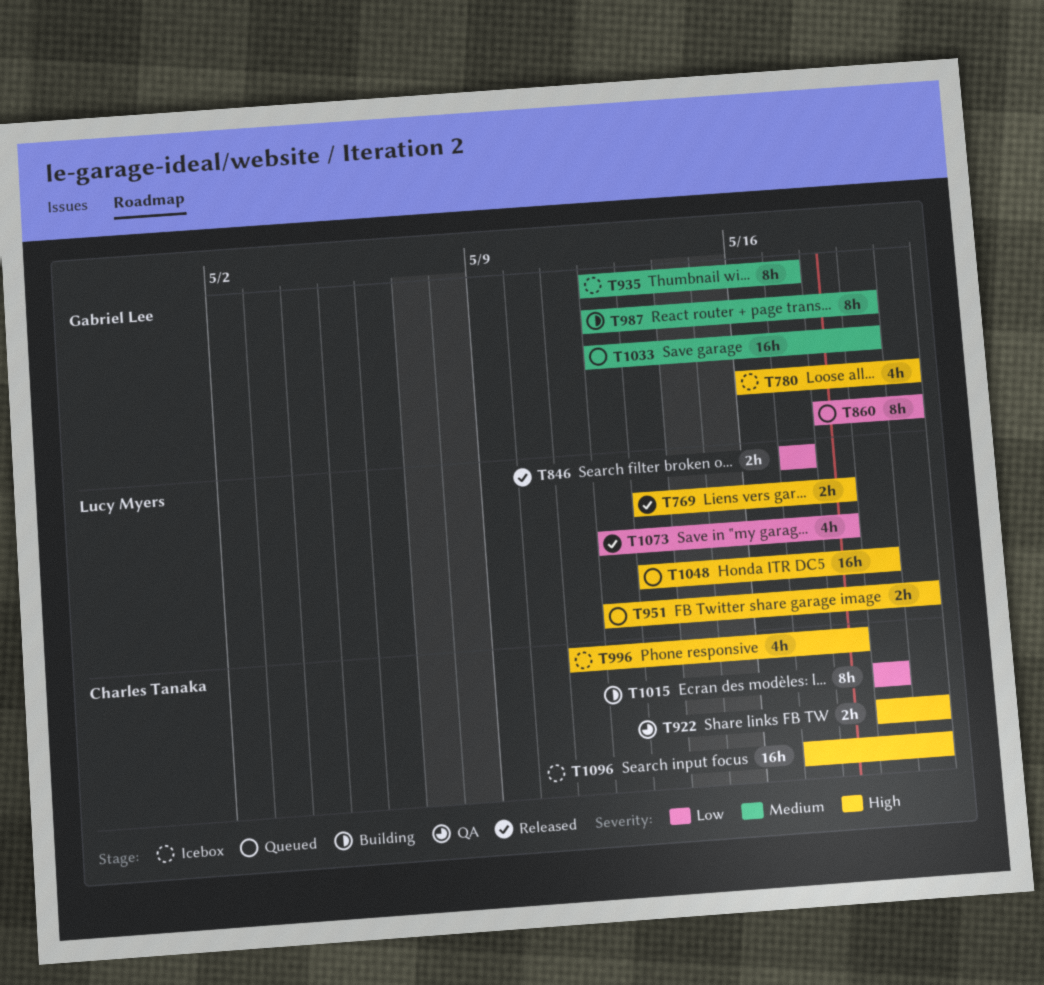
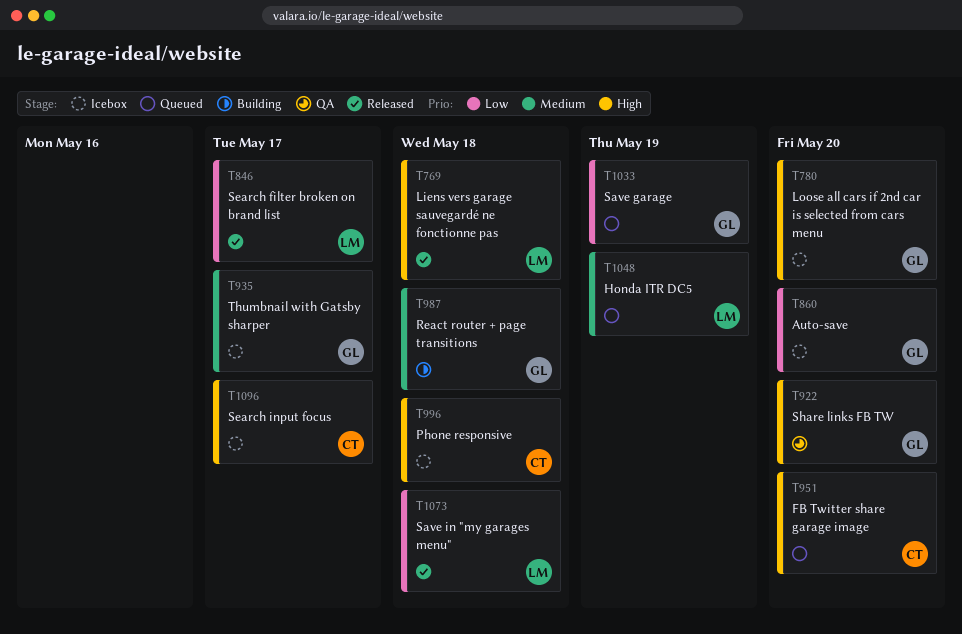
T860, status: Queued -> Icebox
T922, owner: Charles Tanaka -> Gabriel Lee
T951, owner: Lucy Myers -> Charles Tanaka
T987, due: May 19 -> May 18
T1015: present -> none
T1033, priority: Medium -> Low
T1048, priority: High -> Medium
T1096, due: May 20 -> May 17

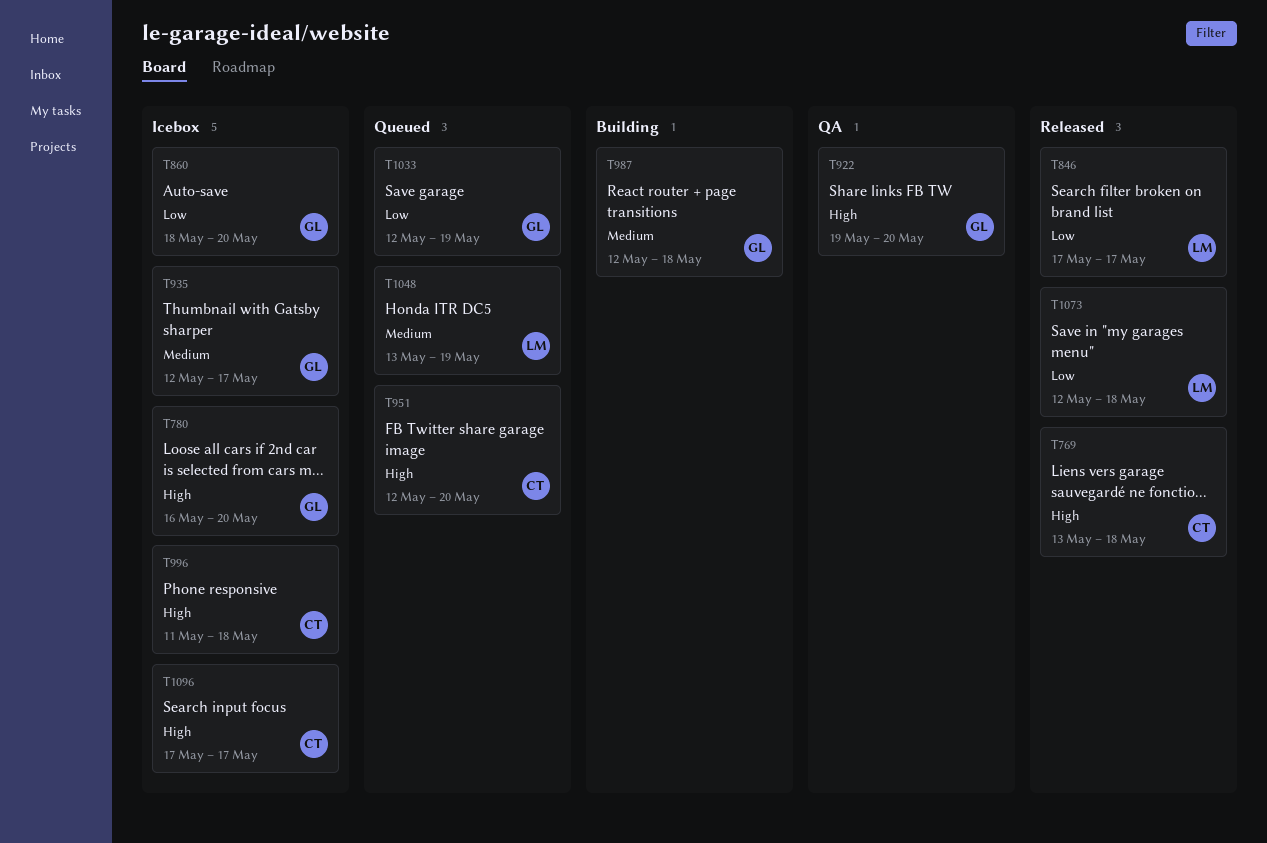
T769, owner: LM -> CT

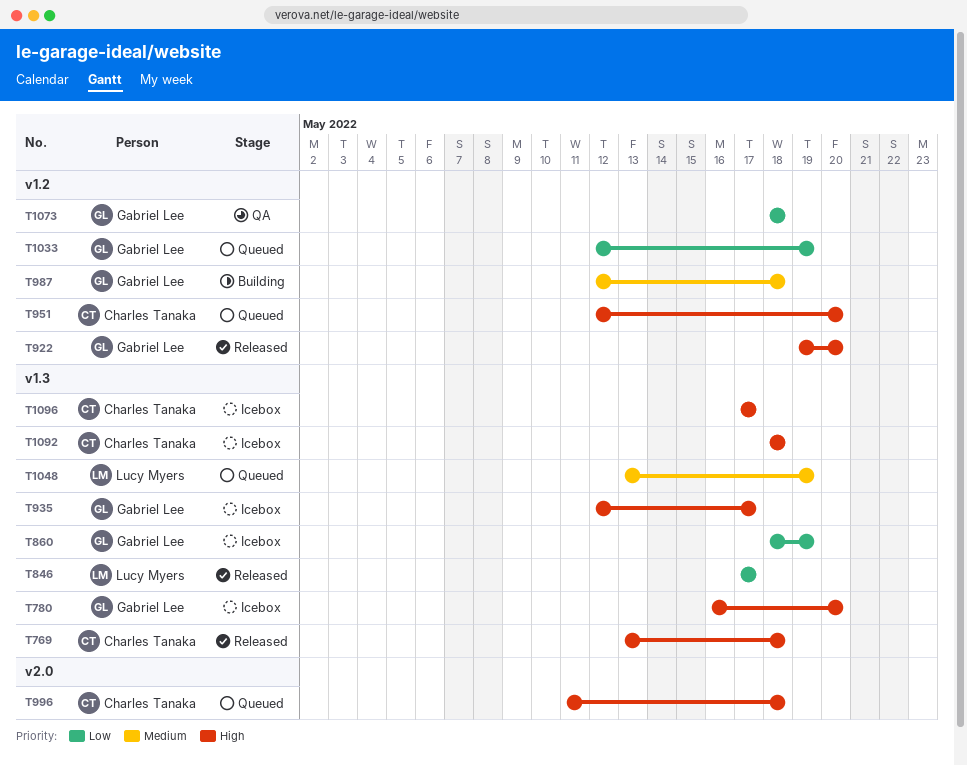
T860, due: May 20 -> May 19
T922, status: QA -> Released
T935, priority: Medium -> High
T996, status: Icebox -> Queued
T1073, status: Released -> QA
T1073, owner: Lucy Myers -> Gabriel Lee
T1073, start: May 12 -> May 18
T1092: none -> present

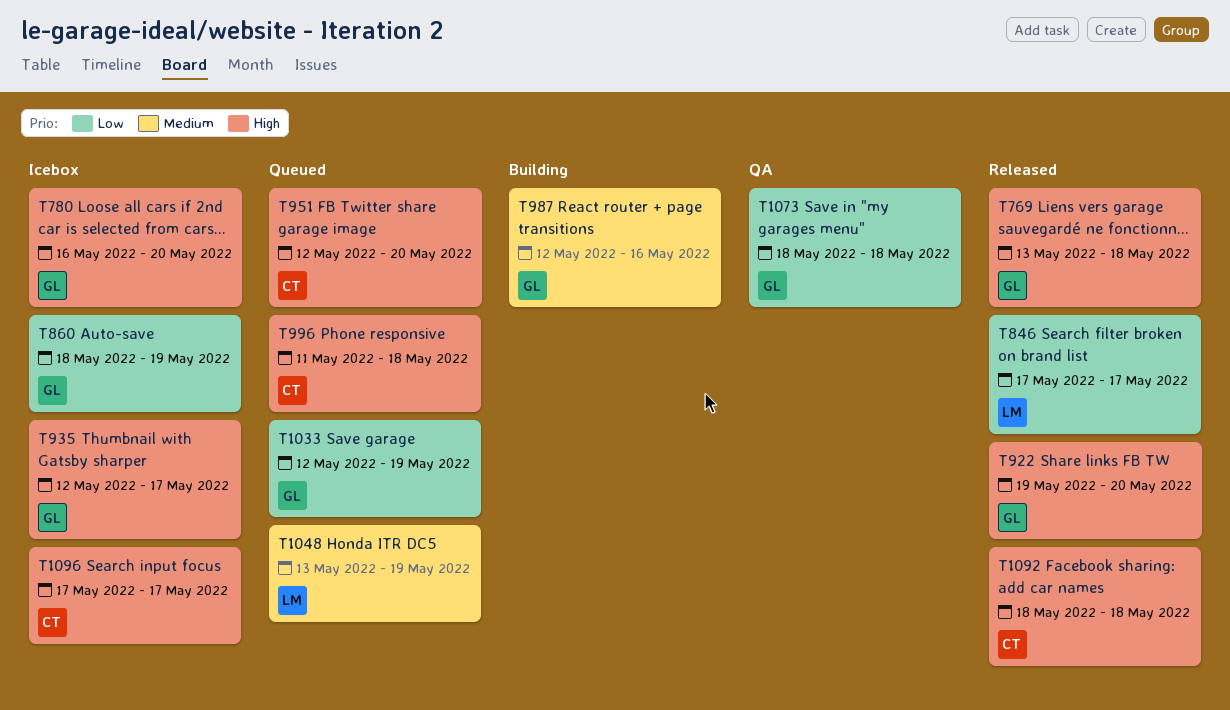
T769, owner: Charles Tanaka -> Gabriel Lee
T987, due: May 18 -> May 16
T1092, status: Icebox -> Released

